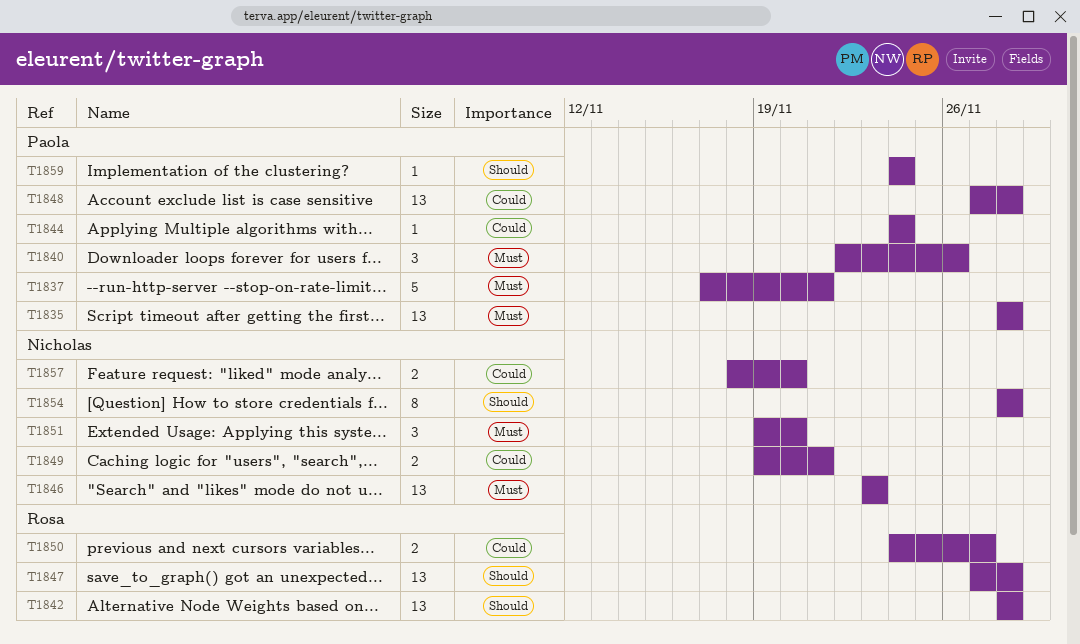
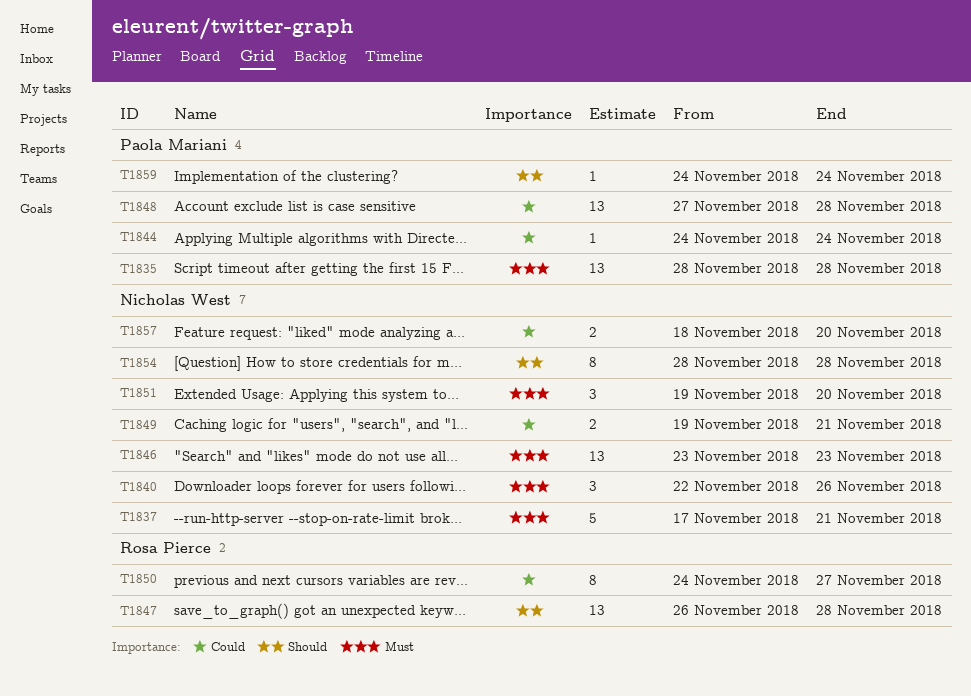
T1837, owner: Paola Mariani -> Nicholas West
T1840, owner: Paola Mariani -> Nicholas West
T1842: present -> none
T1847, start: Nov 27 -> Nov 26
T1850, estimate: 2 -> 8

